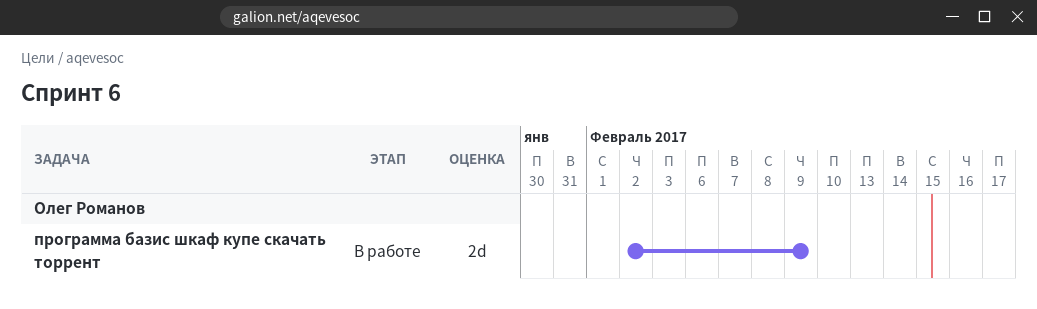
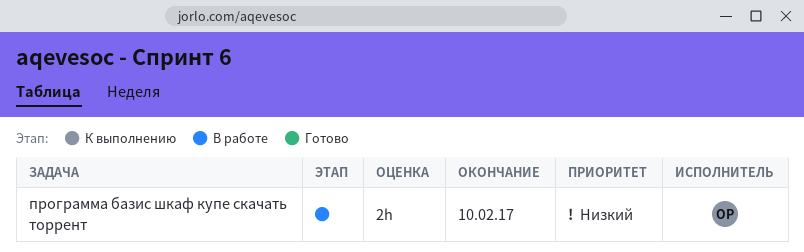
программа базис шкаф купе скачать торрент, estimate: 2d -> 2h
программа базис шкаф купе скачать торрент, due: Feb 9 -> Feb 10

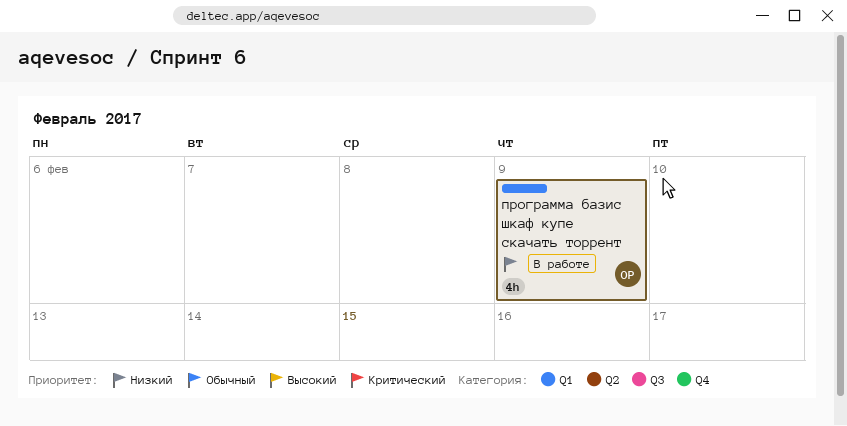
программа базис шкаф купе скачать торрент, estimate: 2h -> 4h
программа базис шкаф купе скачать торрент, due: Feb 10 -> Feb 9

